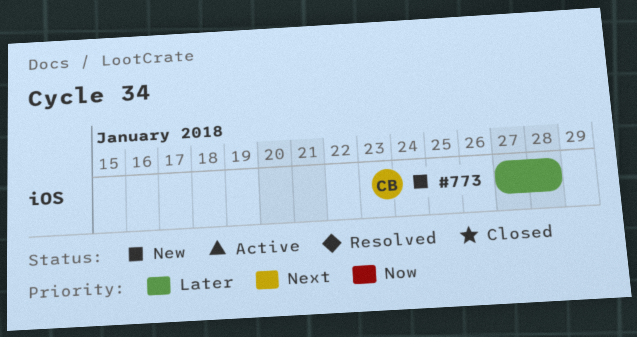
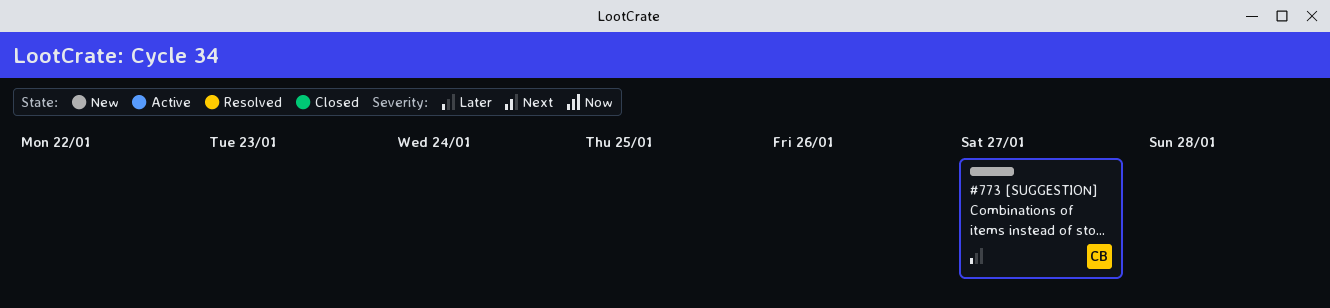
#773, due: Jan 28 -> Jan 27

